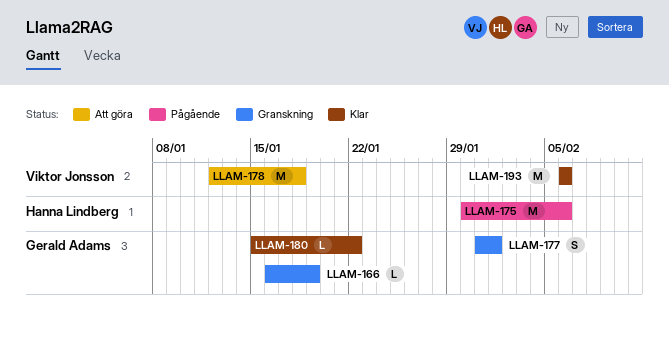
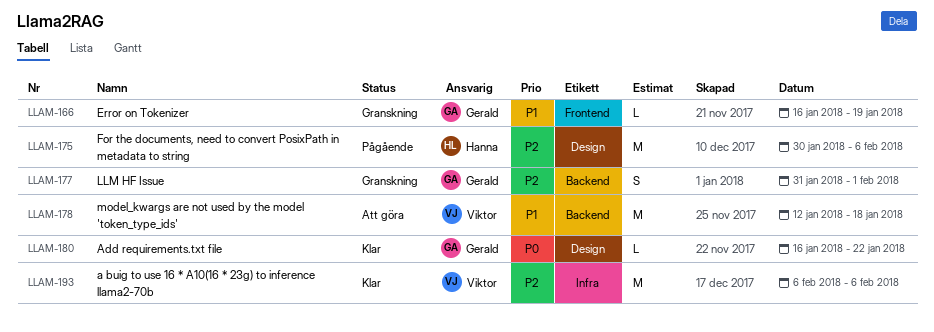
LLAM-180, start: Jan 15 -> Jan 16

